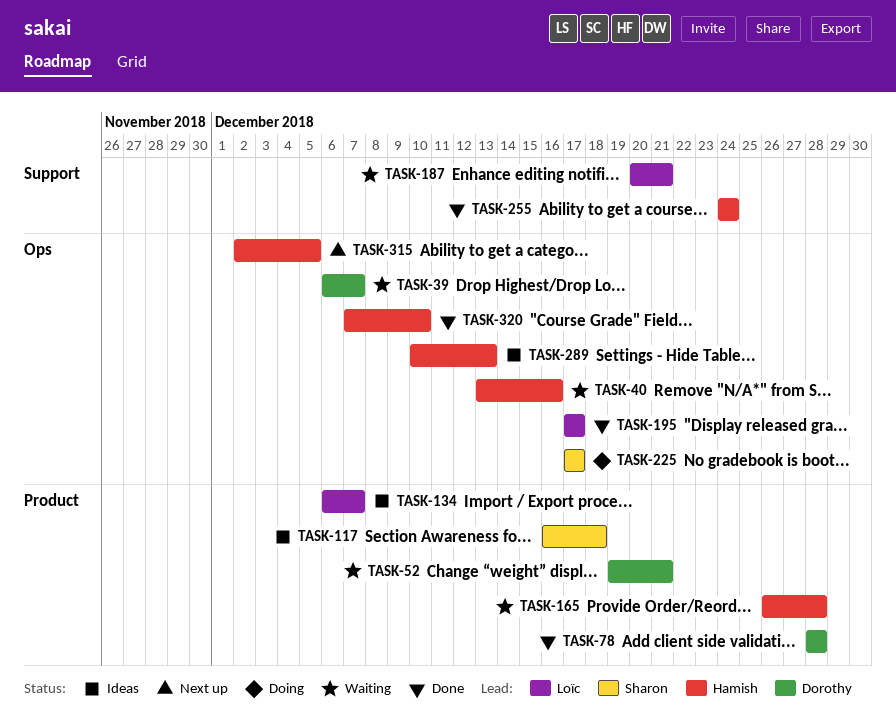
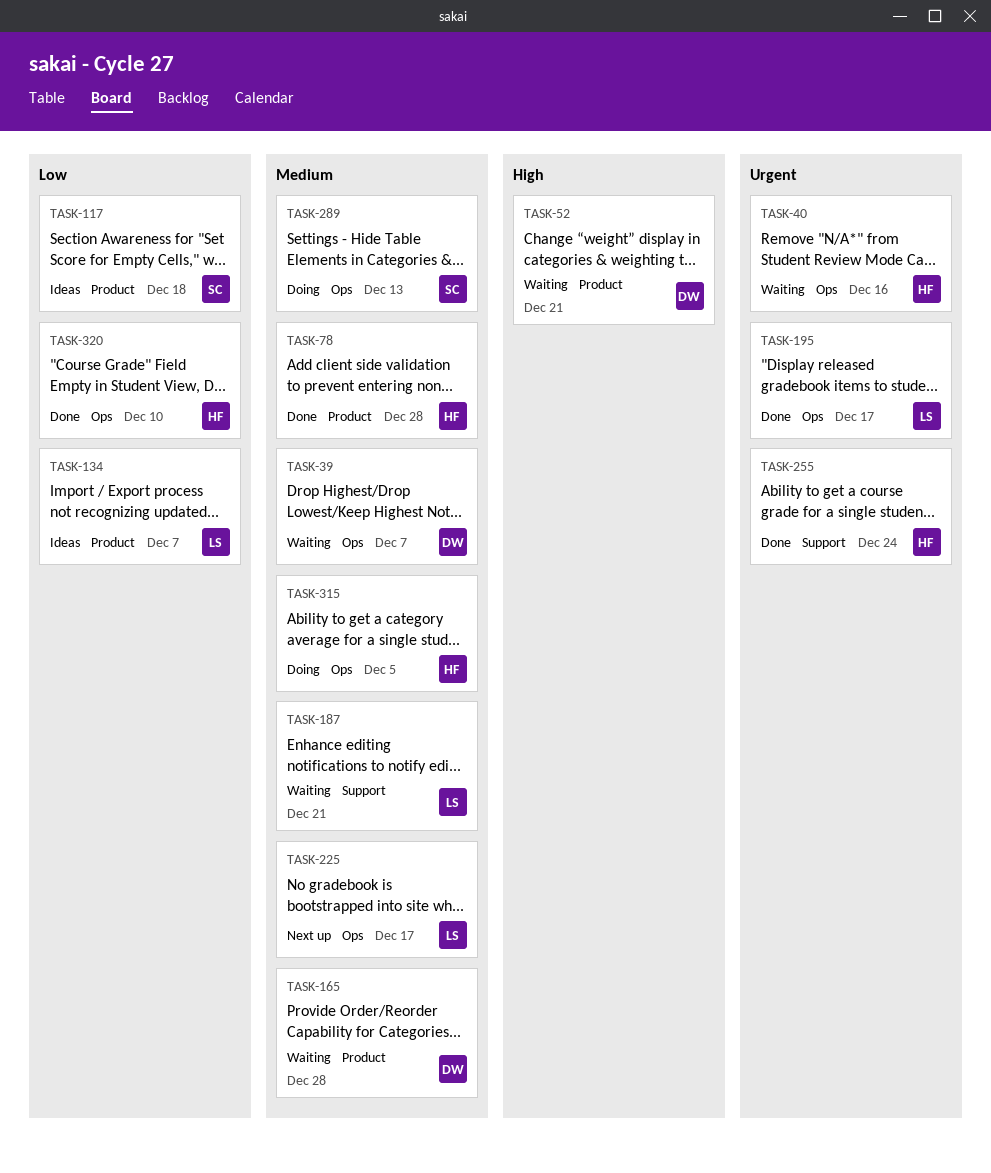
TASK-78, owner: Dorothy -> Hamish
TASK-165, owner: Hamish -> Dorothy
TASK-225, status: Doing -> Next up
TASK-225, owner: Sharon -> Loïc
TASK-289, status: Ideas -> Doing
TASK-289, owner: Hamish -> Sharon
TASK-315, status: Next up -> Doing

